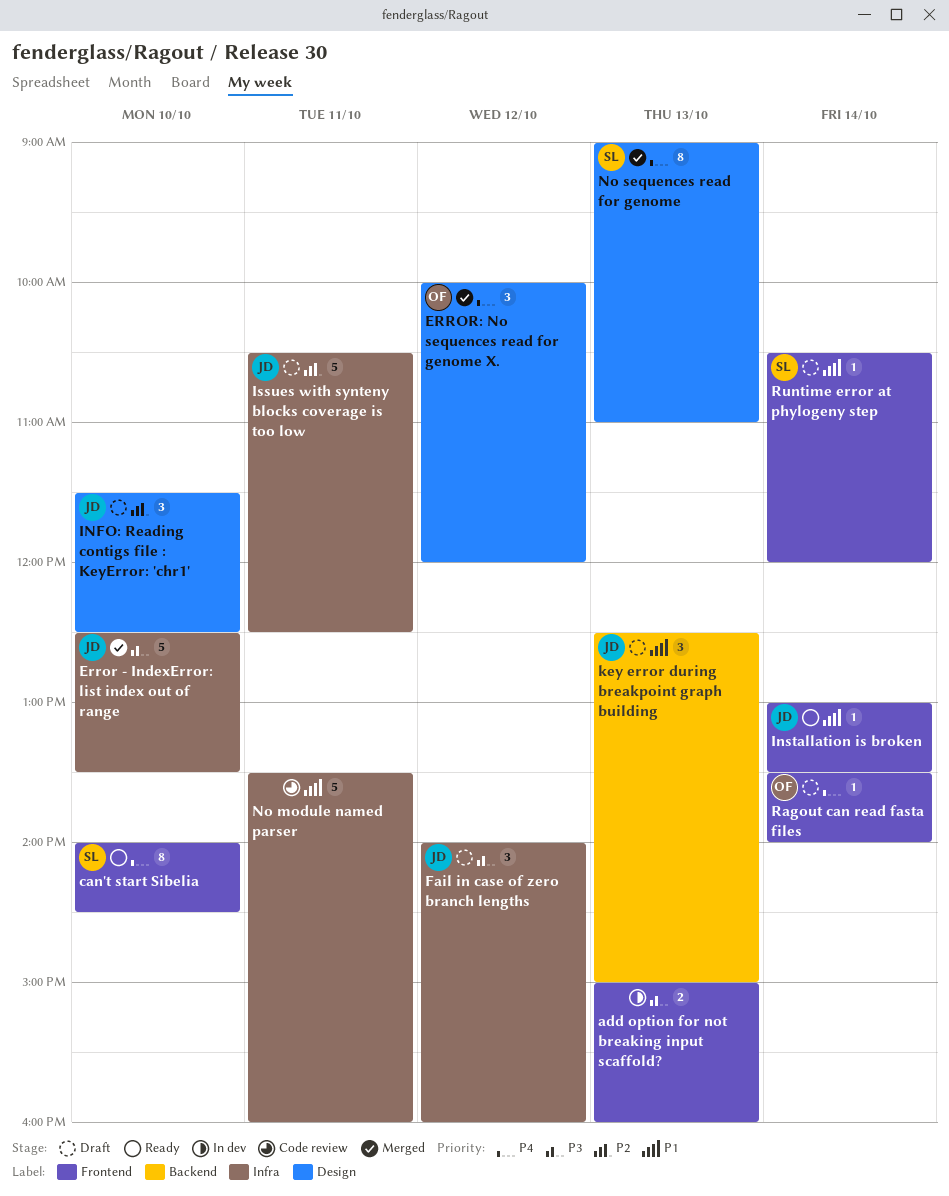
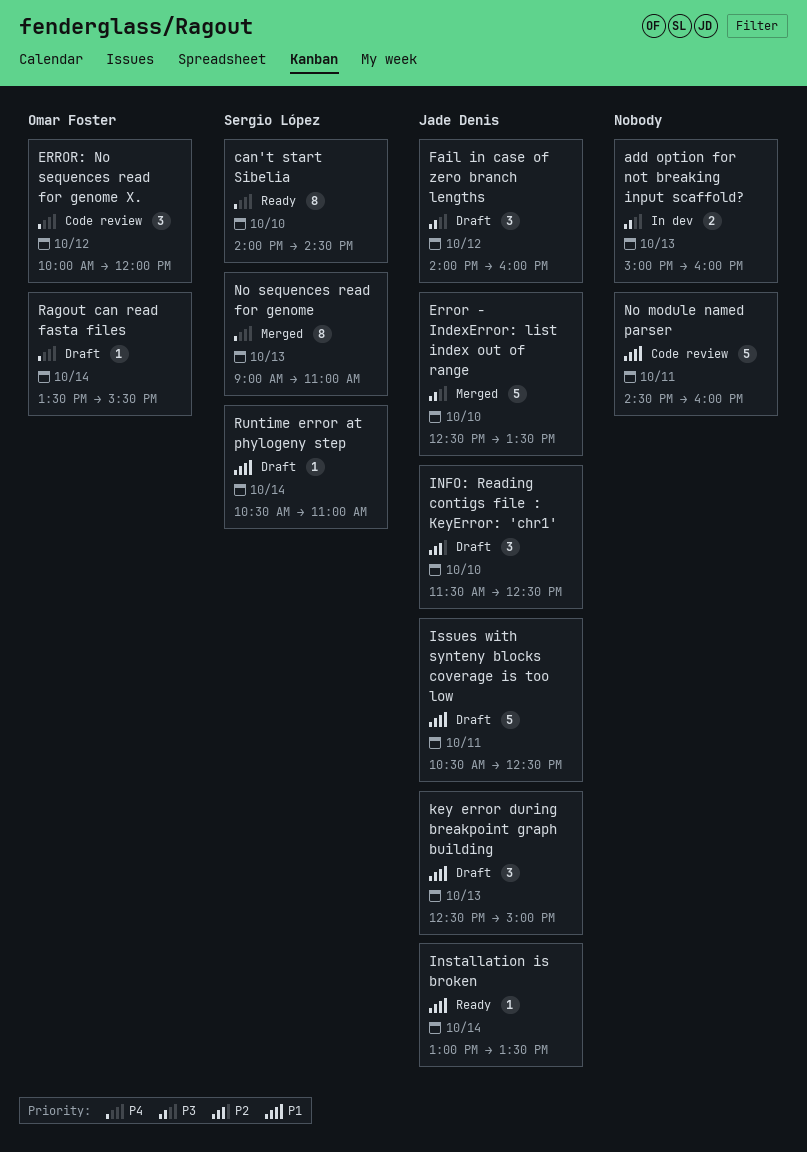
ERROR: No sequences read for genome X., status: Merged -> Code review
Issues with synteny blocks coverage is too low, priority: P2 -> P1
No module named parser, begins: 13:30 -> 14:30
Ragout can read fasta files, ends: 14:00 -> 15:30
Runtime error at phylogeny step, ends: 12:00 -> 11:00

